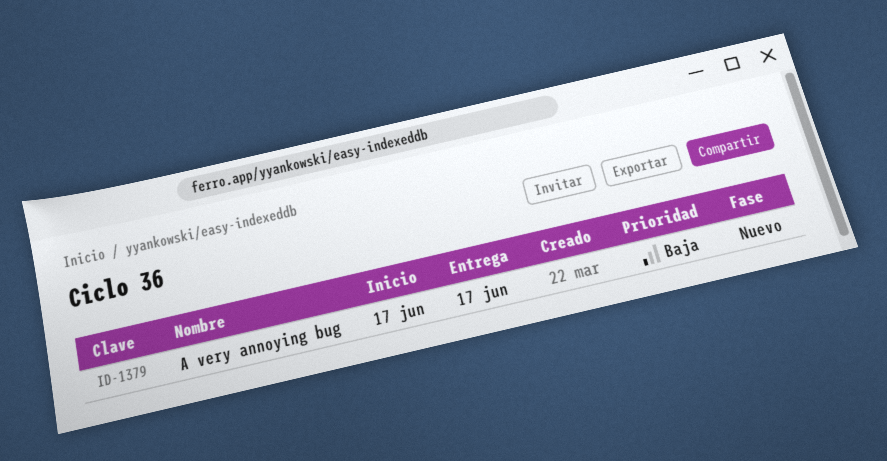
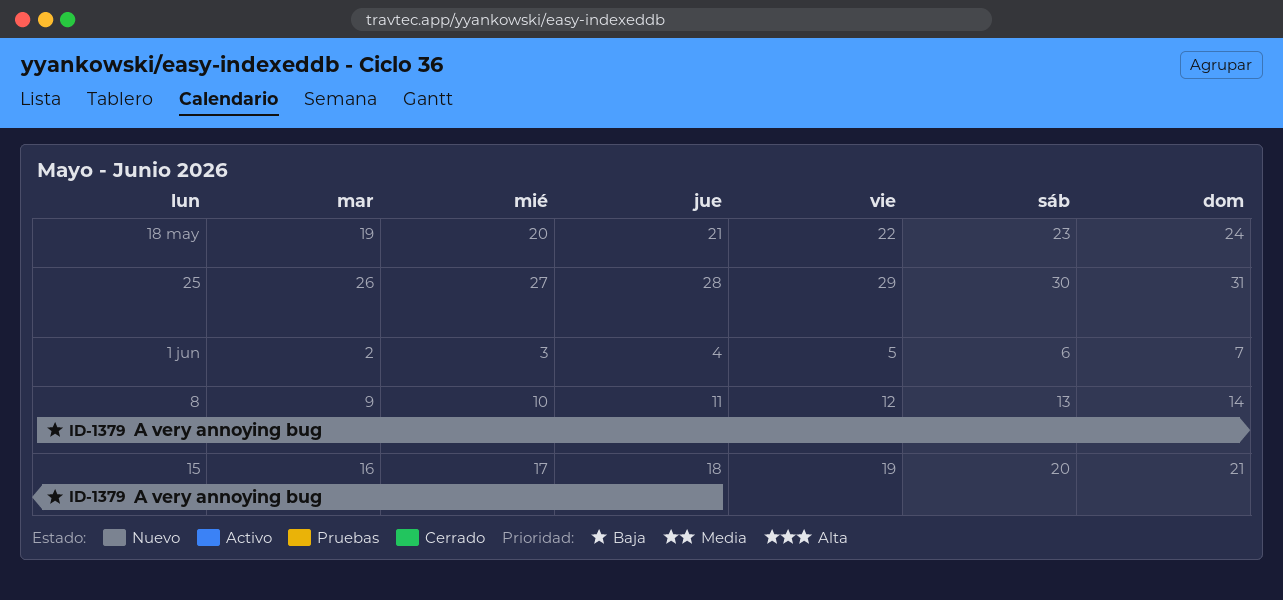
ID-1379, start: Jun 17 -> Jun 8
ID-1379, due: Jun 17 -> Jun 18

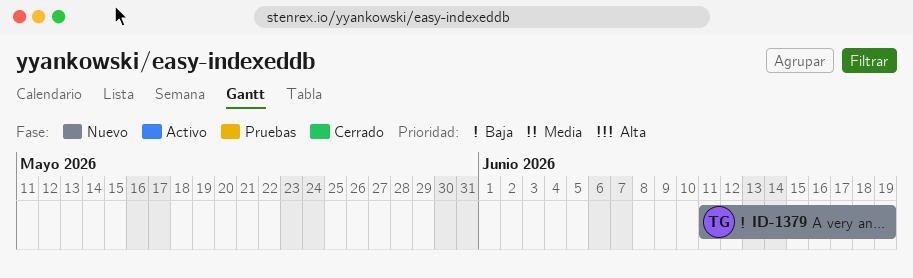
ID-1379, start: Jun 8 -> Jun 11
ID-1379, due: Jun 18 -> Jun 19

